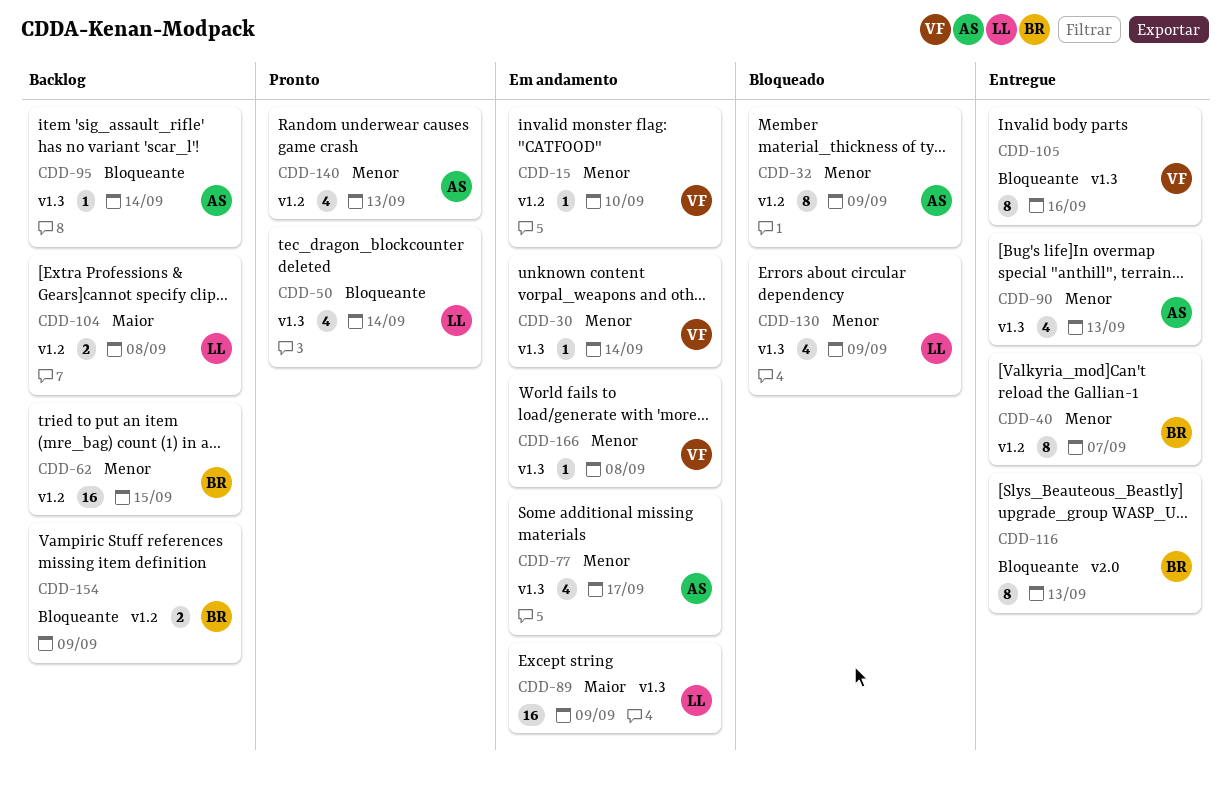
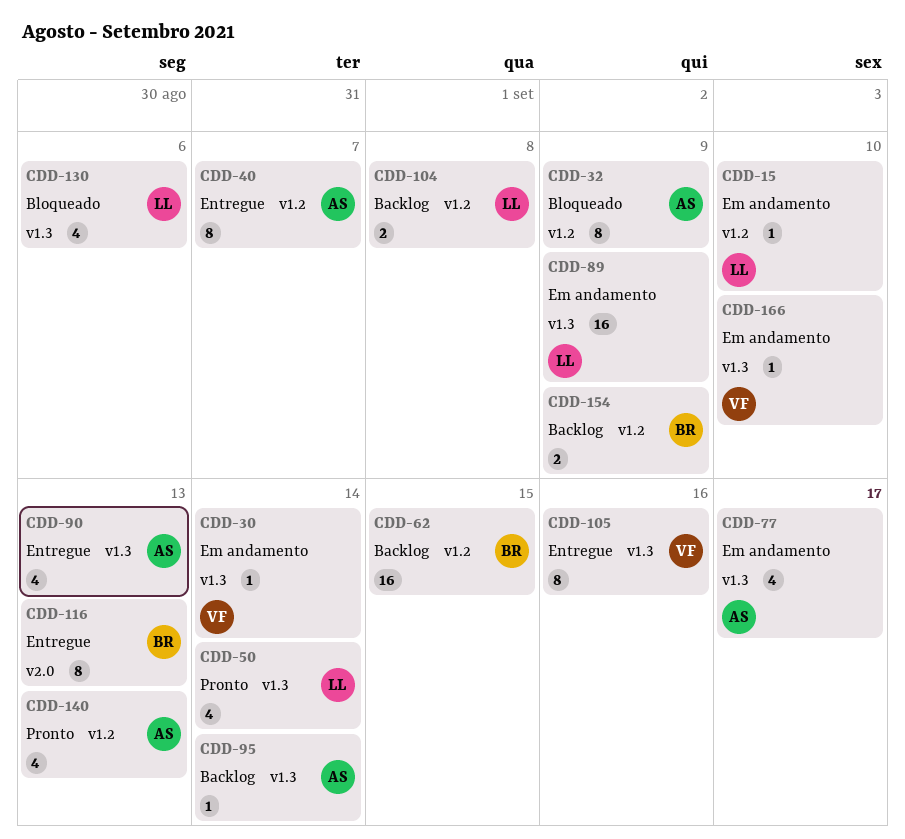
CDD-15, owner: VF -> LL
CDD-40, owner: BR -> AS
CDD-130, due: Sep 9 -> Sep 6
CDD-166, due: Sep 8 -> Sep 10

